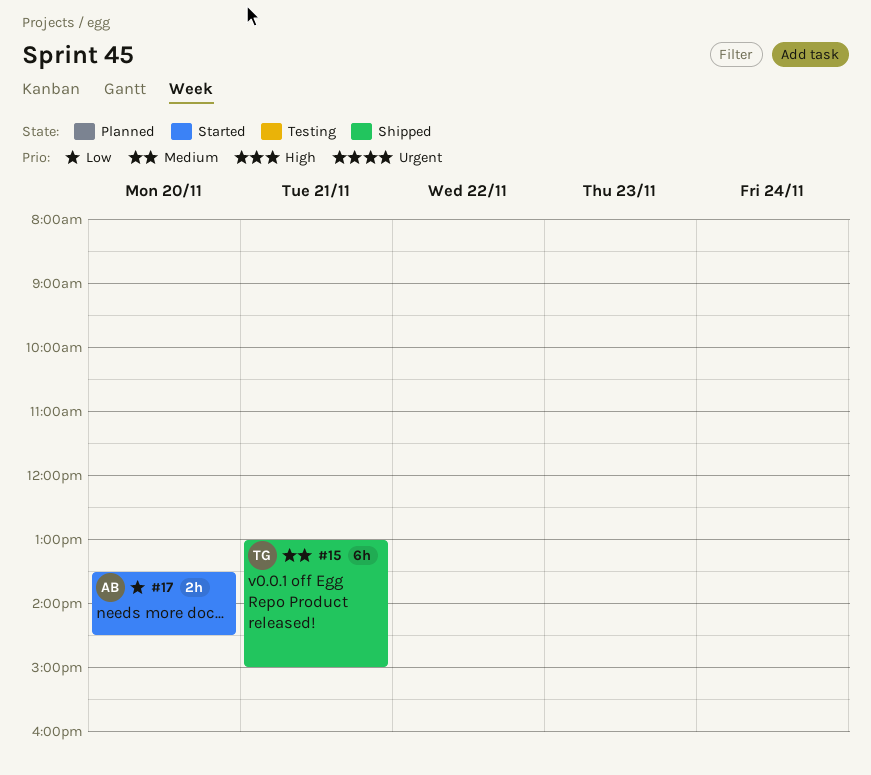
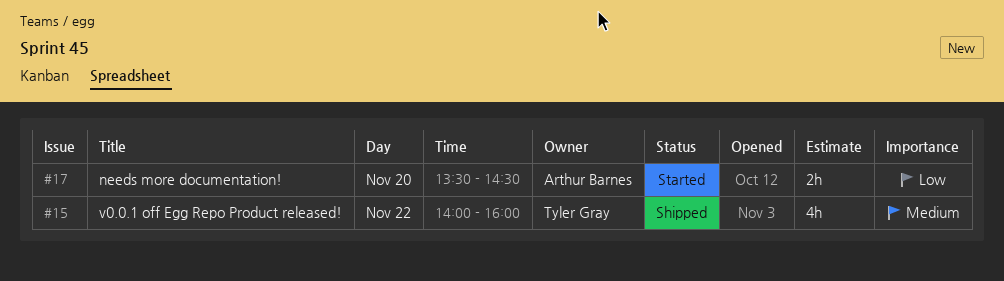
#15, estimate: 6h -> 4h
#15, day: Nov 21 -> Nov 22
#15, begins: 13:00 -> 14:00
#15, ends: 15:00 -> 16:00

